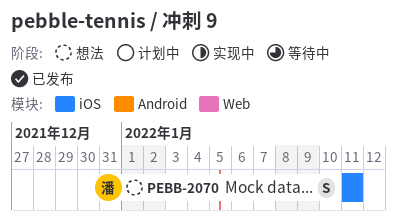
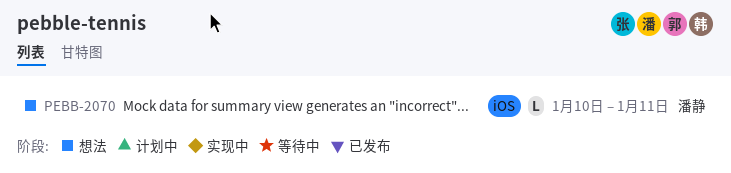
PEBB-2070, estimate: S -> L
PEBB-2070, start: Jan 11 -> Jan 10

